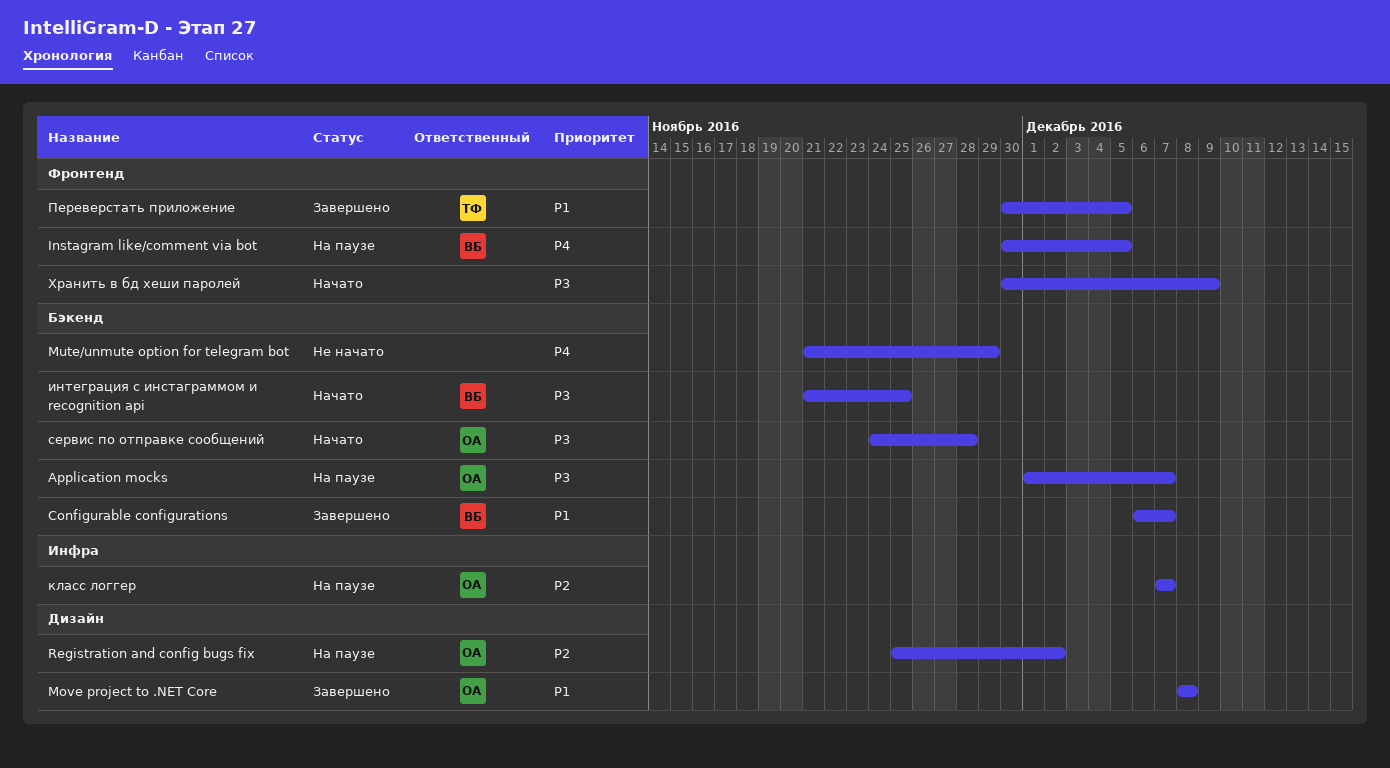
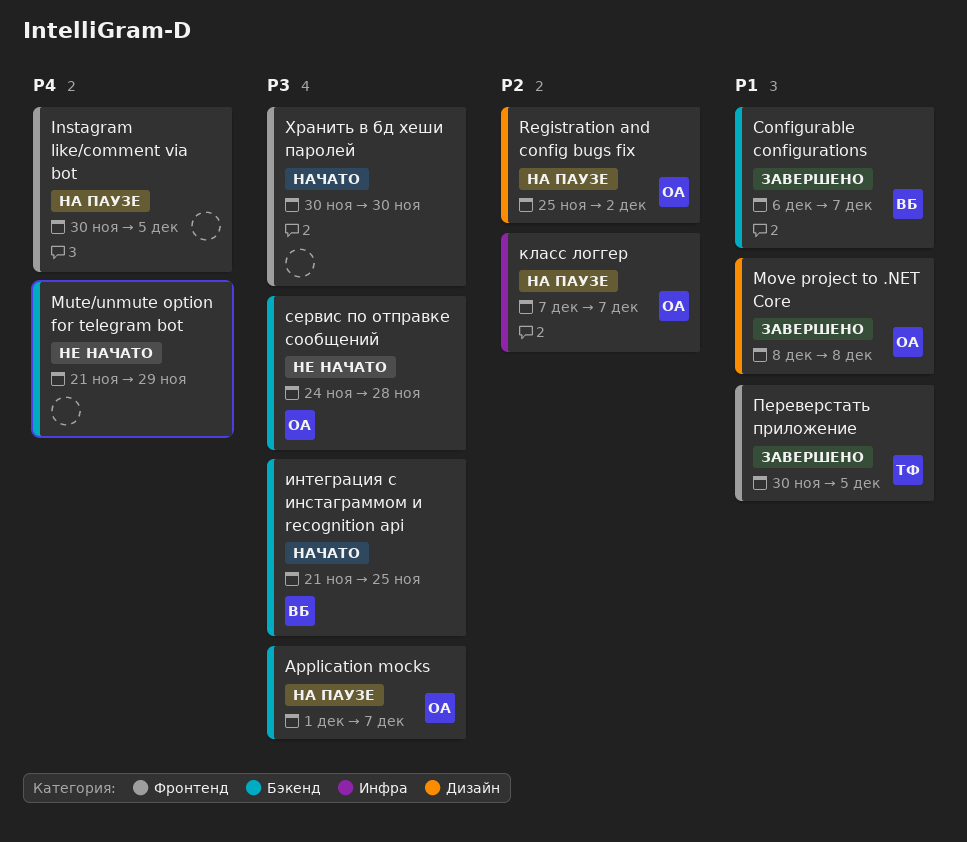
Instagram like/comment via bot, owner: ВБ -> none
сервис по отправке сообщений, status: Начато -> Не начато
Хранить в бд хеши паролей, due: Dec 9 -> Nov 30

